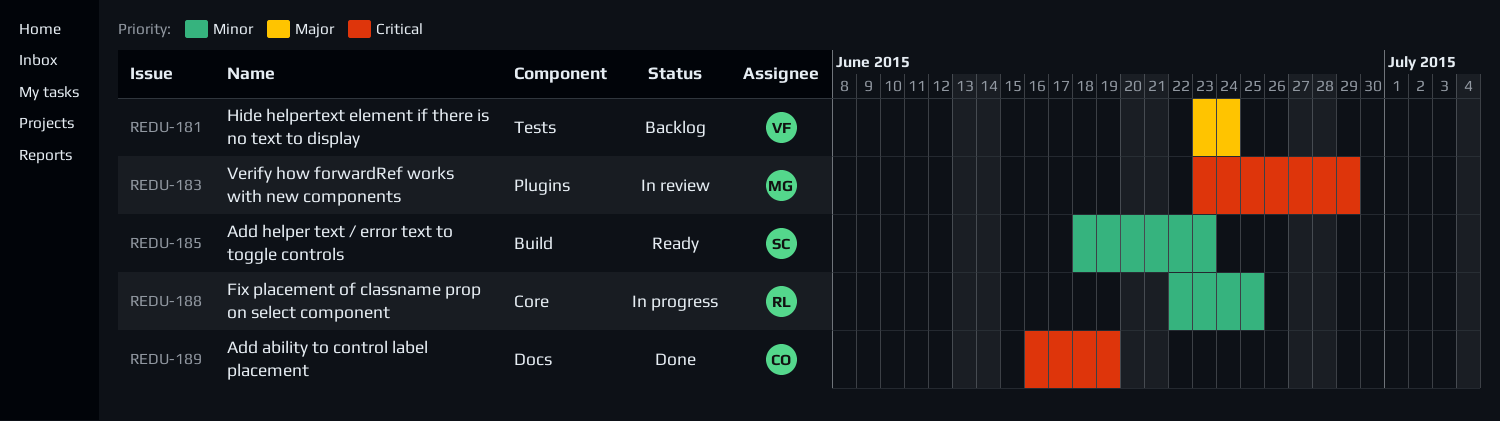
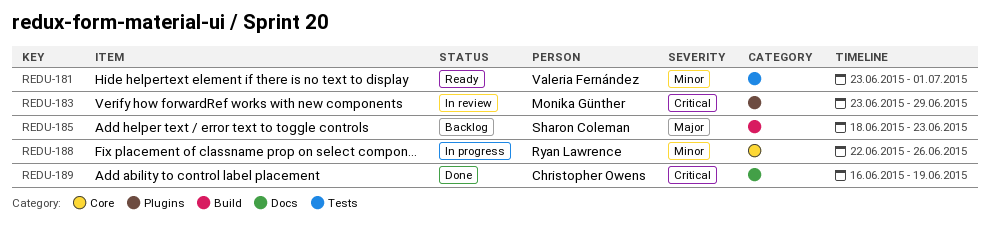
REDU-181, status: Backlog -> Ready
REDU-181, priority: Major -> Minor
REDU-181, due: Jun 24 -> Jul 1
REDU-185, status: Ready -> Backlog
REDU-185, priority: Minor -> Major
REDU-188, due: Jun 25 -> Jun 26

